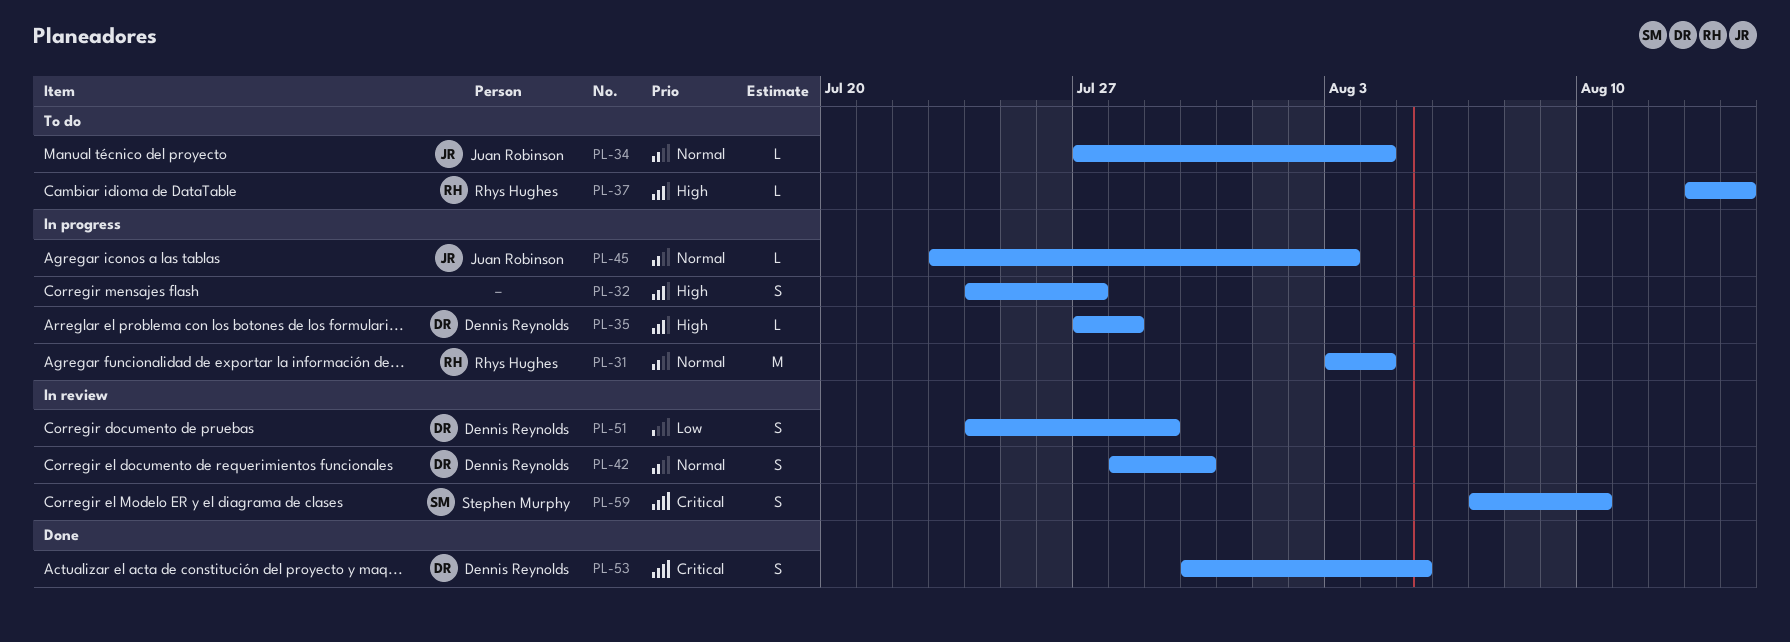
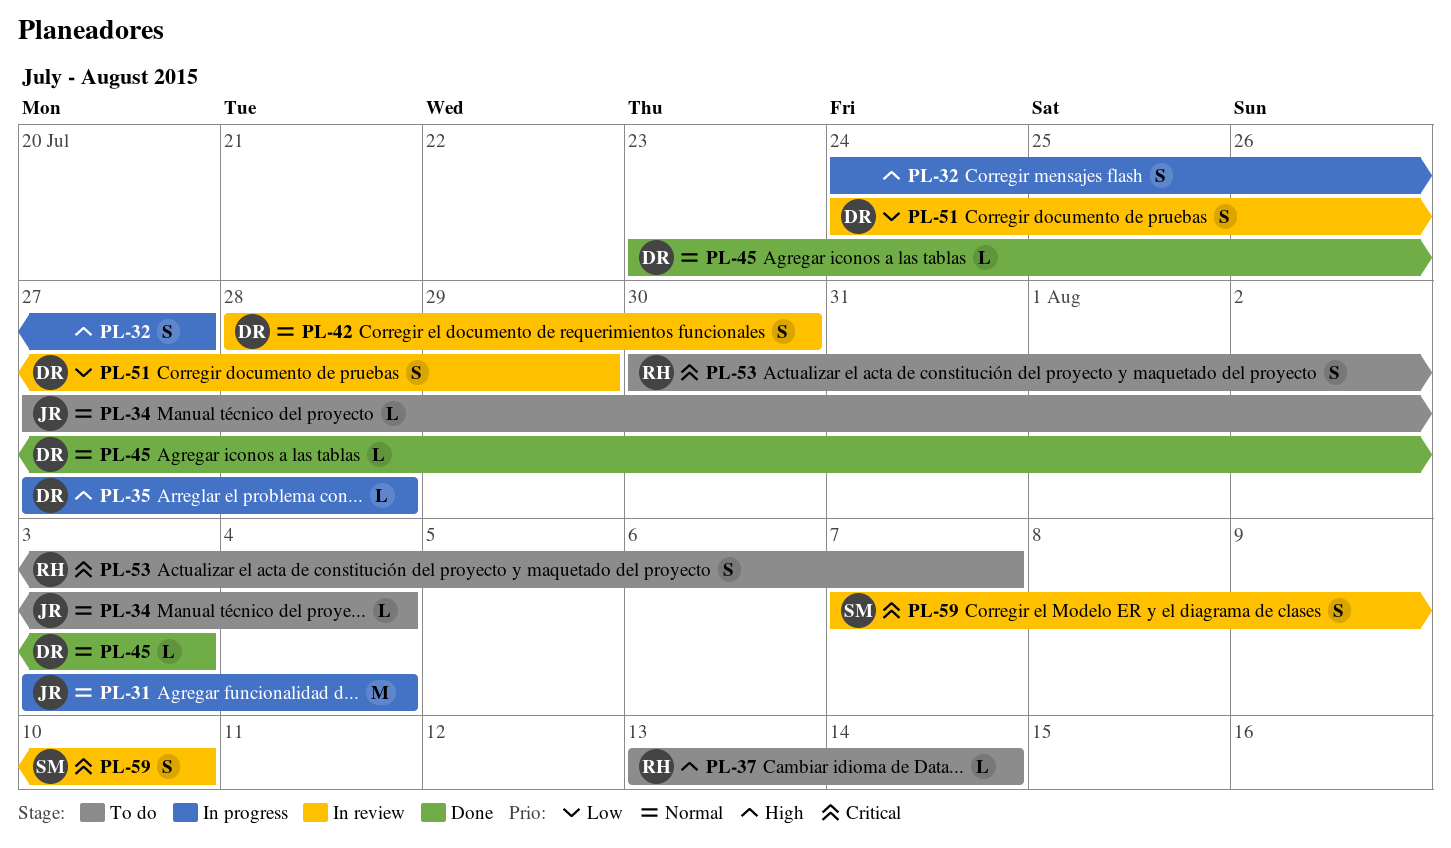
PL-31, owner: Rhys Hughes -> Juan Robinson
PL-45, status: In progress -> Done
PL-45, owner: Juan Robinson -> Dennis Reynolds
PL-53, status: Done -> To do
PL-53, owner: Dennis Reynolds -> Rhys Hughes
PL-53, due: Aug 5 -> Aug 7

